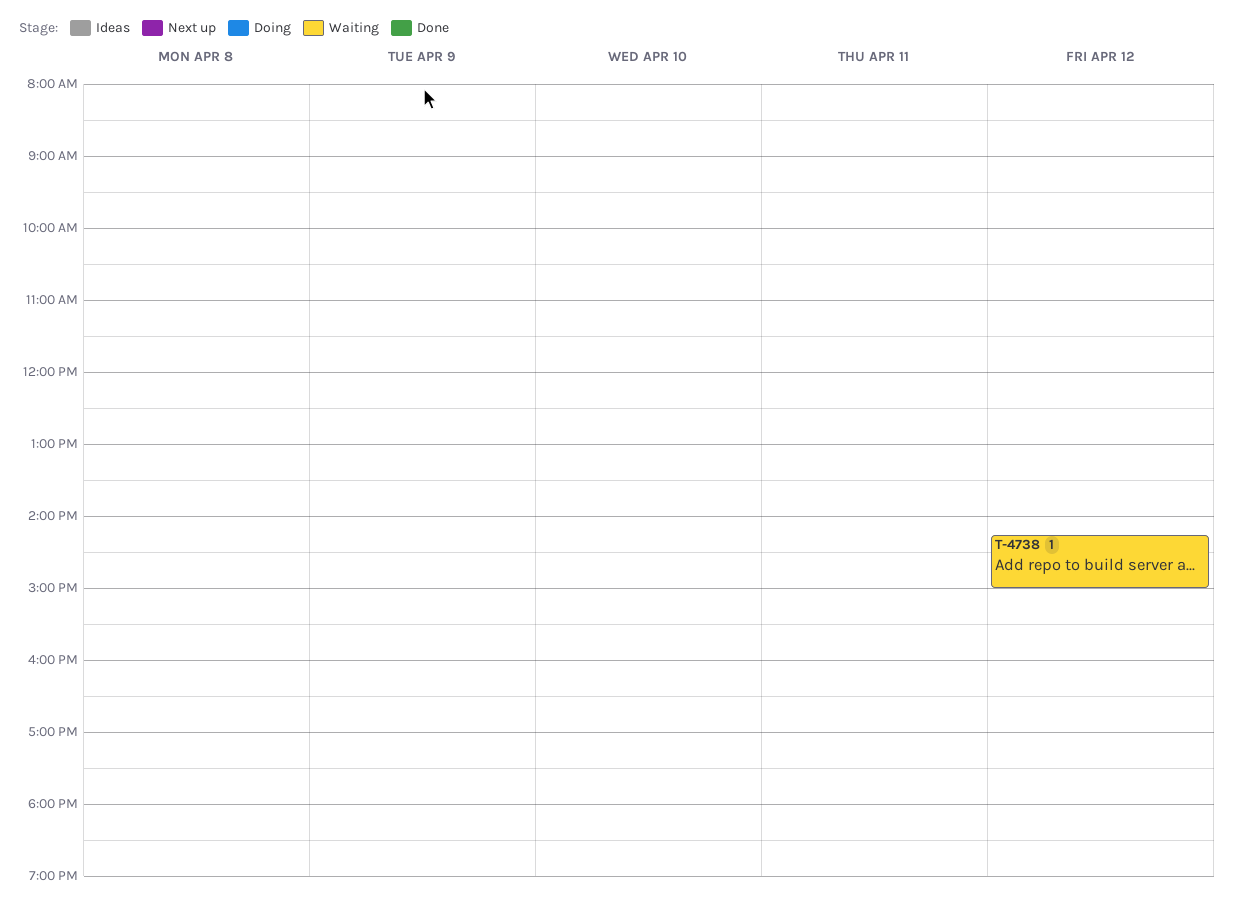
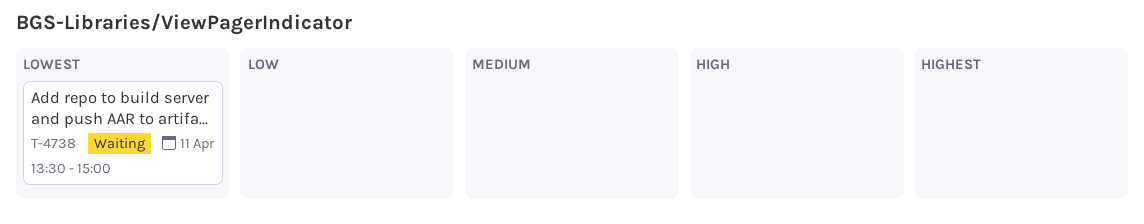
T-4738, day: Apr 12 -> Apr 11
T-4738, begins: 14:15 -> 13:30

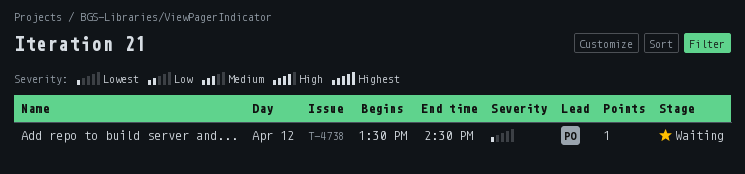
T-4738, day: Apr 11 -> Apr 12
T-4738, ends: 15:00 -> 14:30

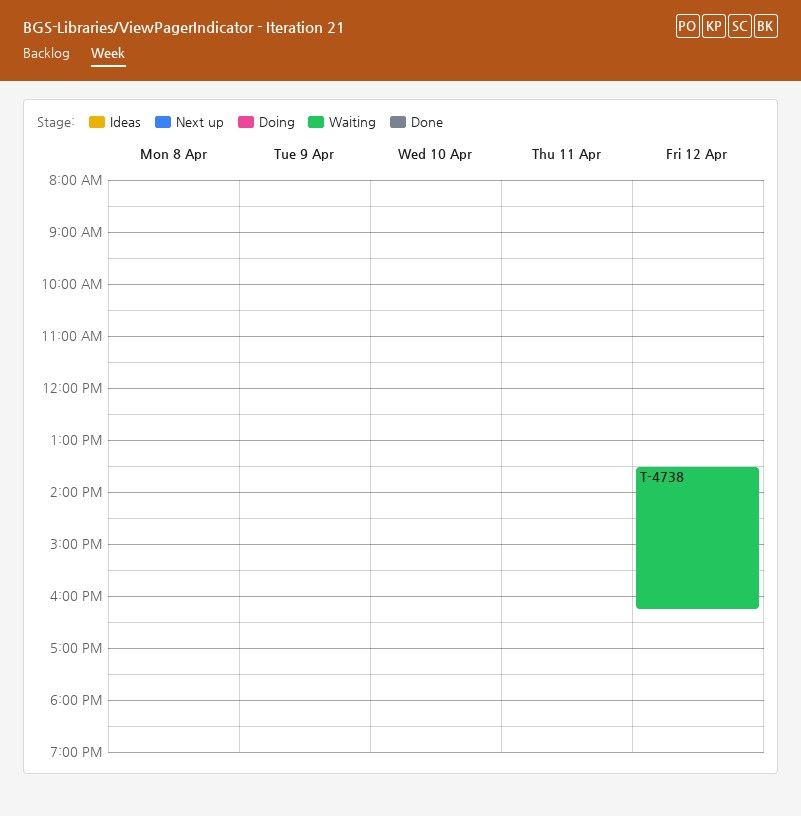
T-4738, ends: 14:30 -> 16:15

